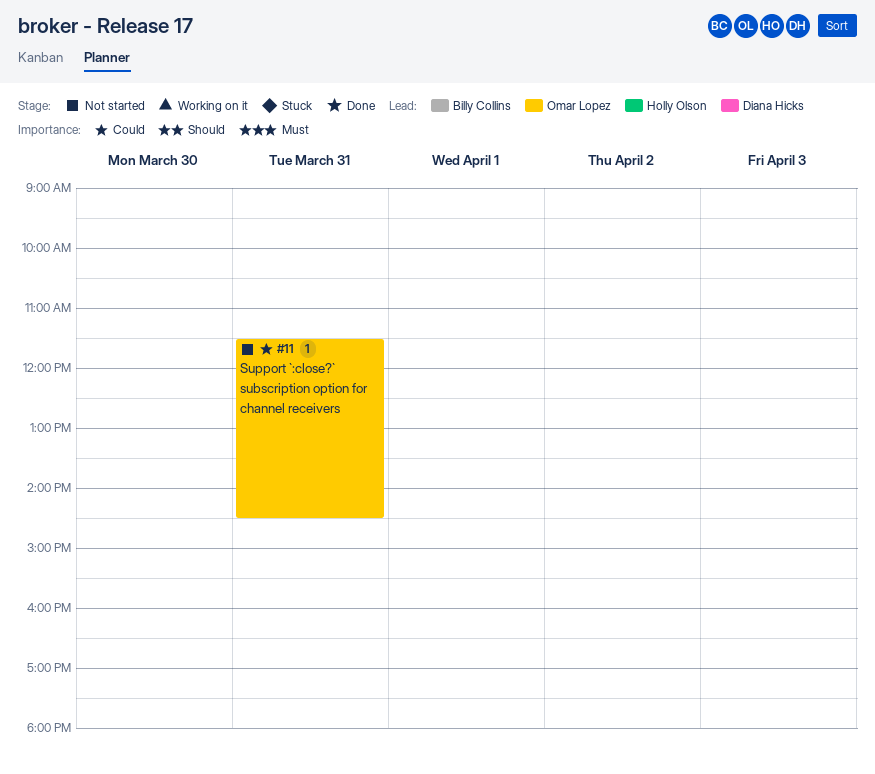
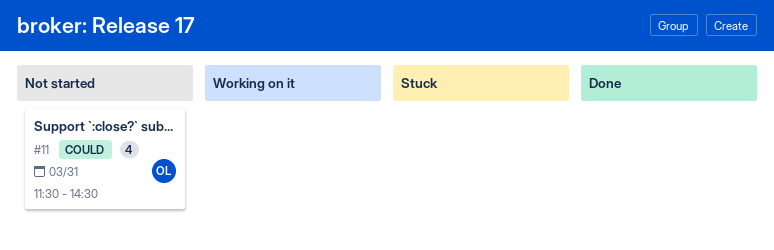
#11, estimate: 1 -> 4

